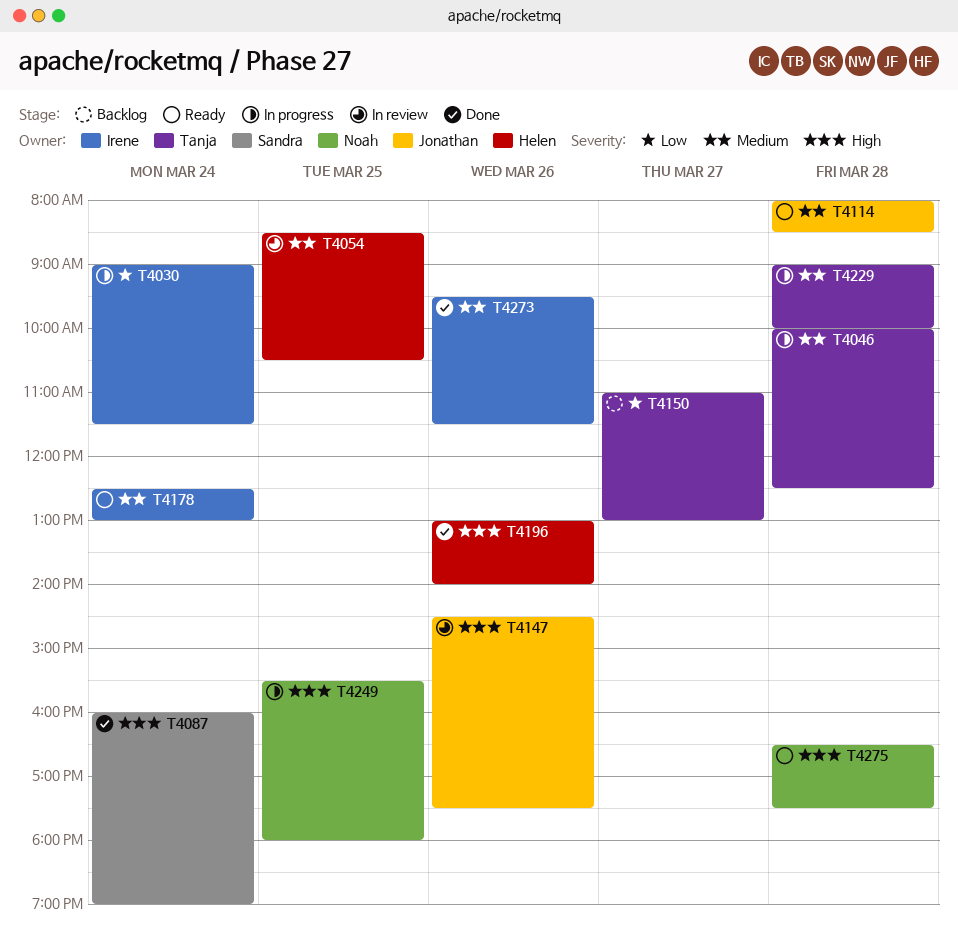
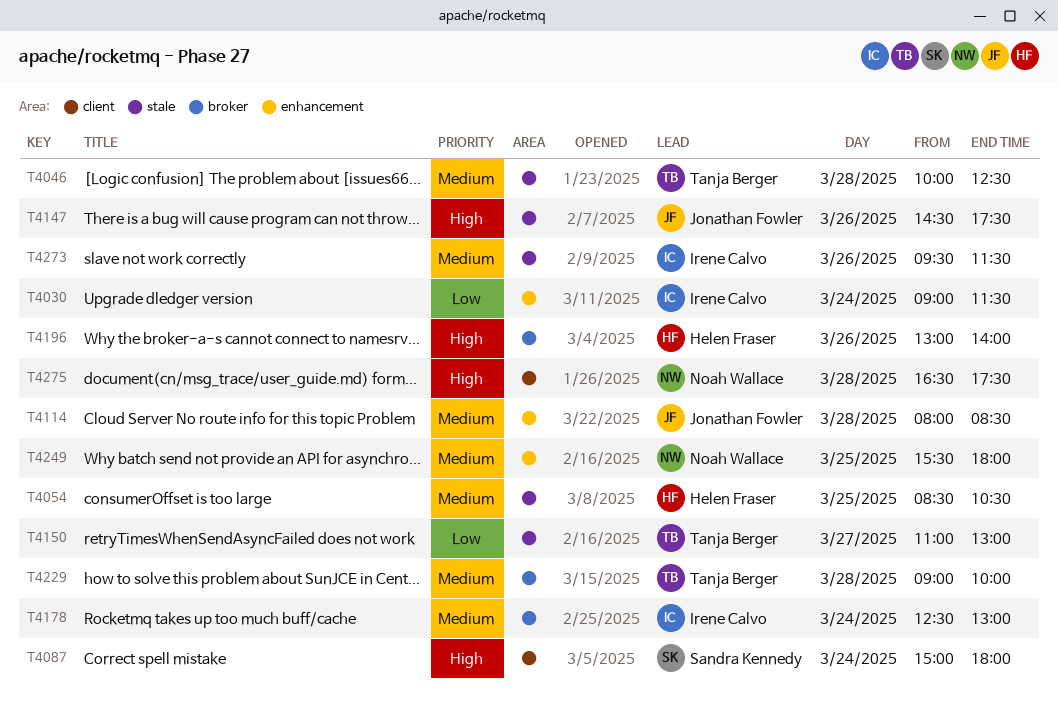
T4087, begins: 16:00 -> 15:00
T4087, ends: 19:00 -> 18:00
T4249, priority: High -> Medium

